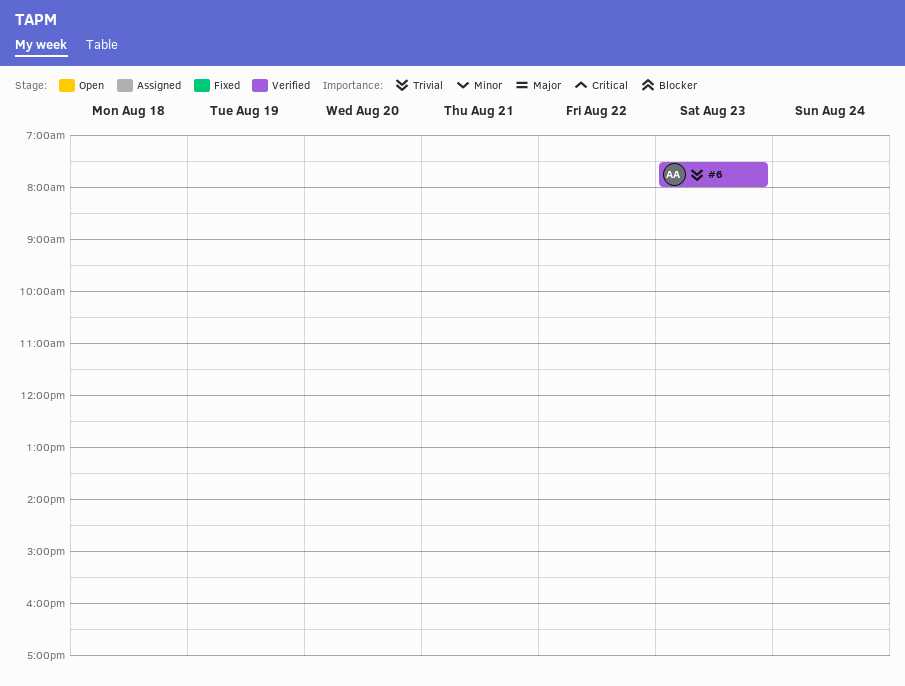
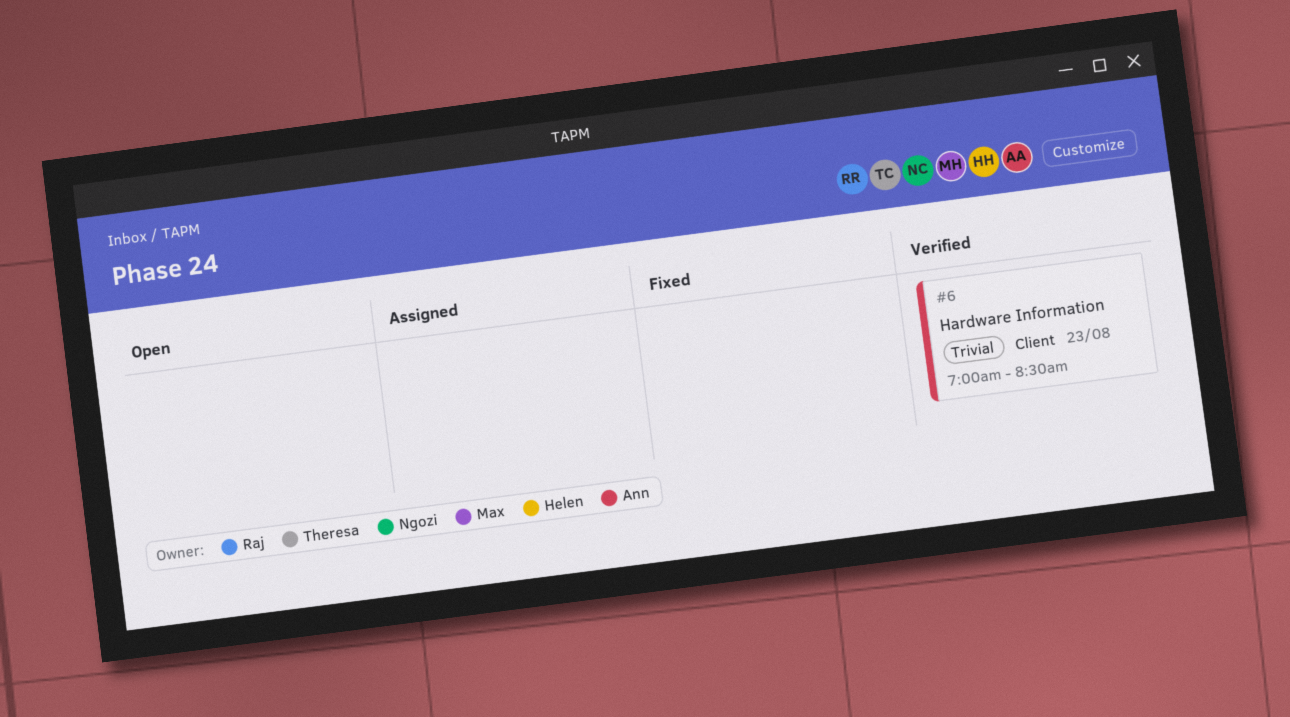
#6, begins: 07:30 -> 07:00
#6, ends: 08:00 -> 08:30

